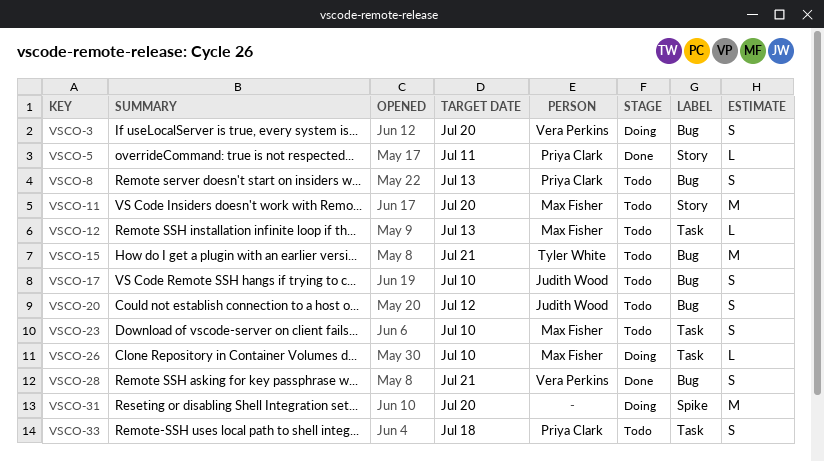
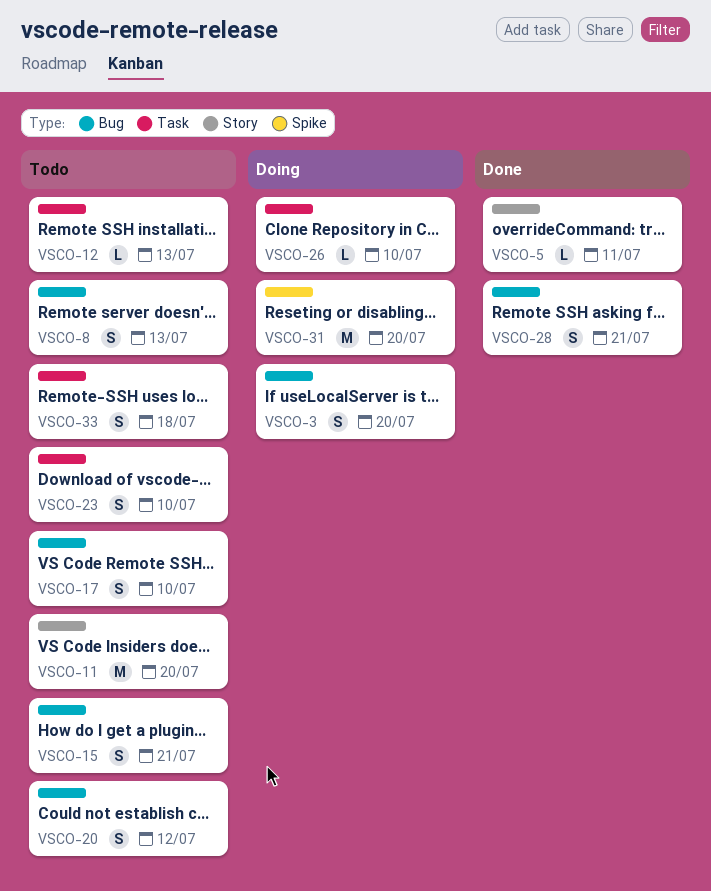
VSCO-15, estimate: M -> S

